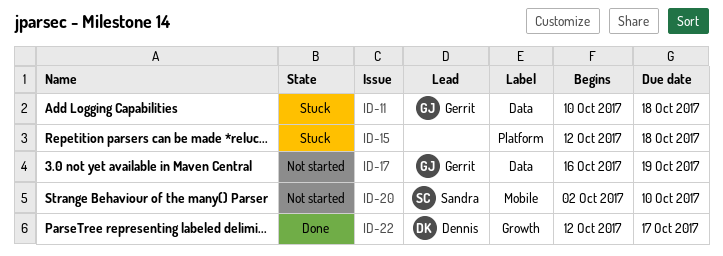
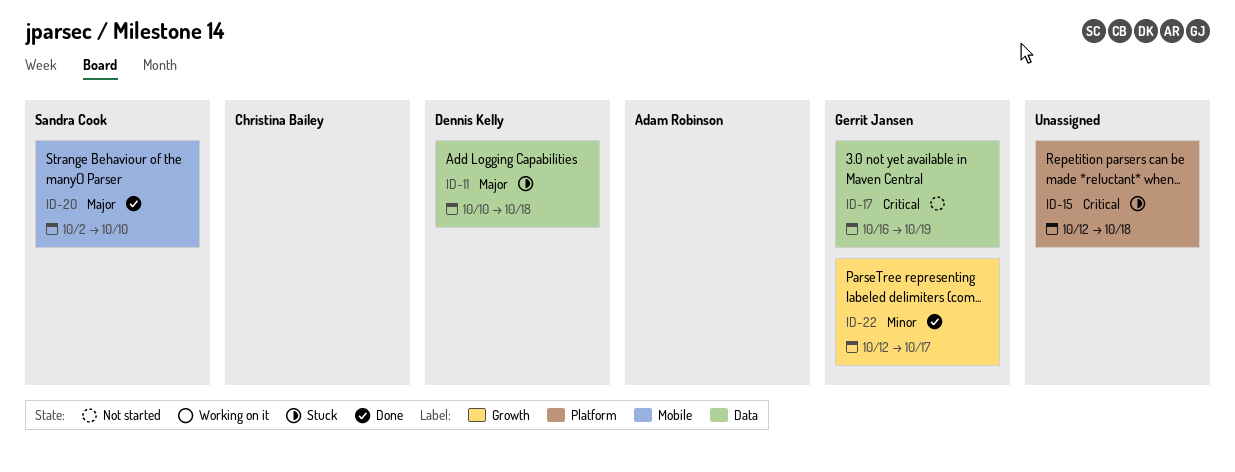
ID-11, owner: Gerrit Jansen -> Dennis Kelly
ID-20, status: Not started -> Done
ID-22, owner: Dennis Kelly -> Gerrit Jansen

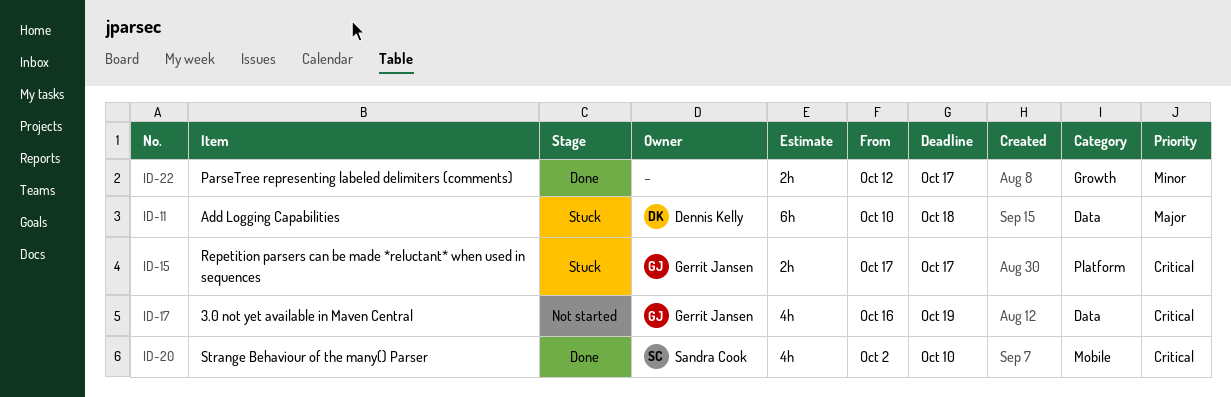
ID-15, owner: none -> Gerrit Jansen
ID-15, start: Oct 12 -> Oct 17
ID-15, due: Oct 18 -> Oct 17
ID-20, priority: Major -> Critical
ID-22, owner: Gerrit Jansen -> none

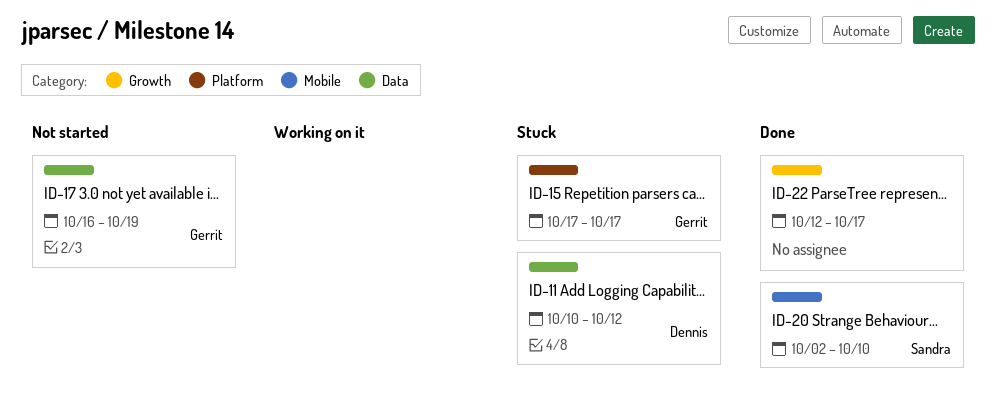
ID-11, due: Oct 18 -> Oct 12

